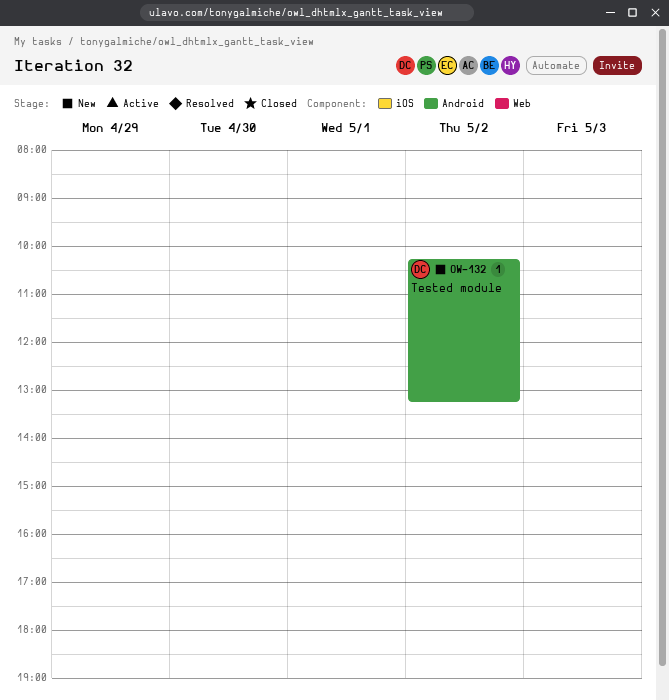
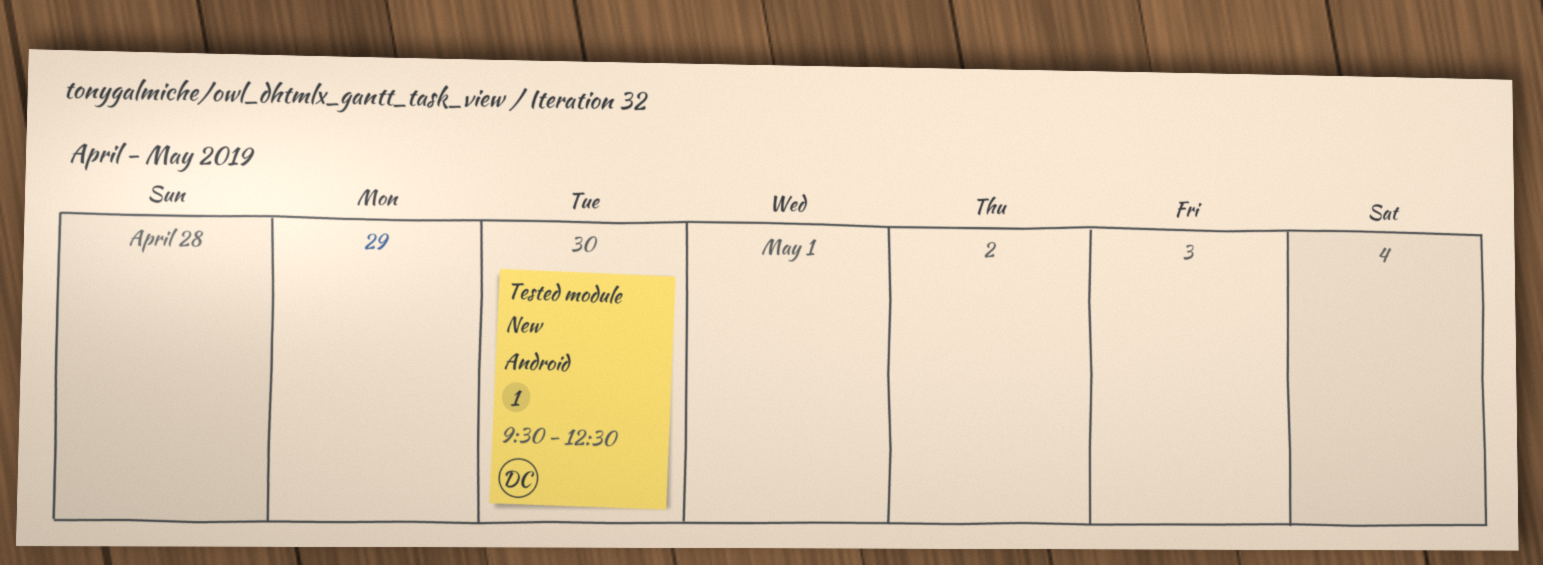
Tested module, day: May 2 -> Apr 30
Tested module, begins: 10:15 -> 09:30
Tested module, ends: 13:15 -> 12:30

